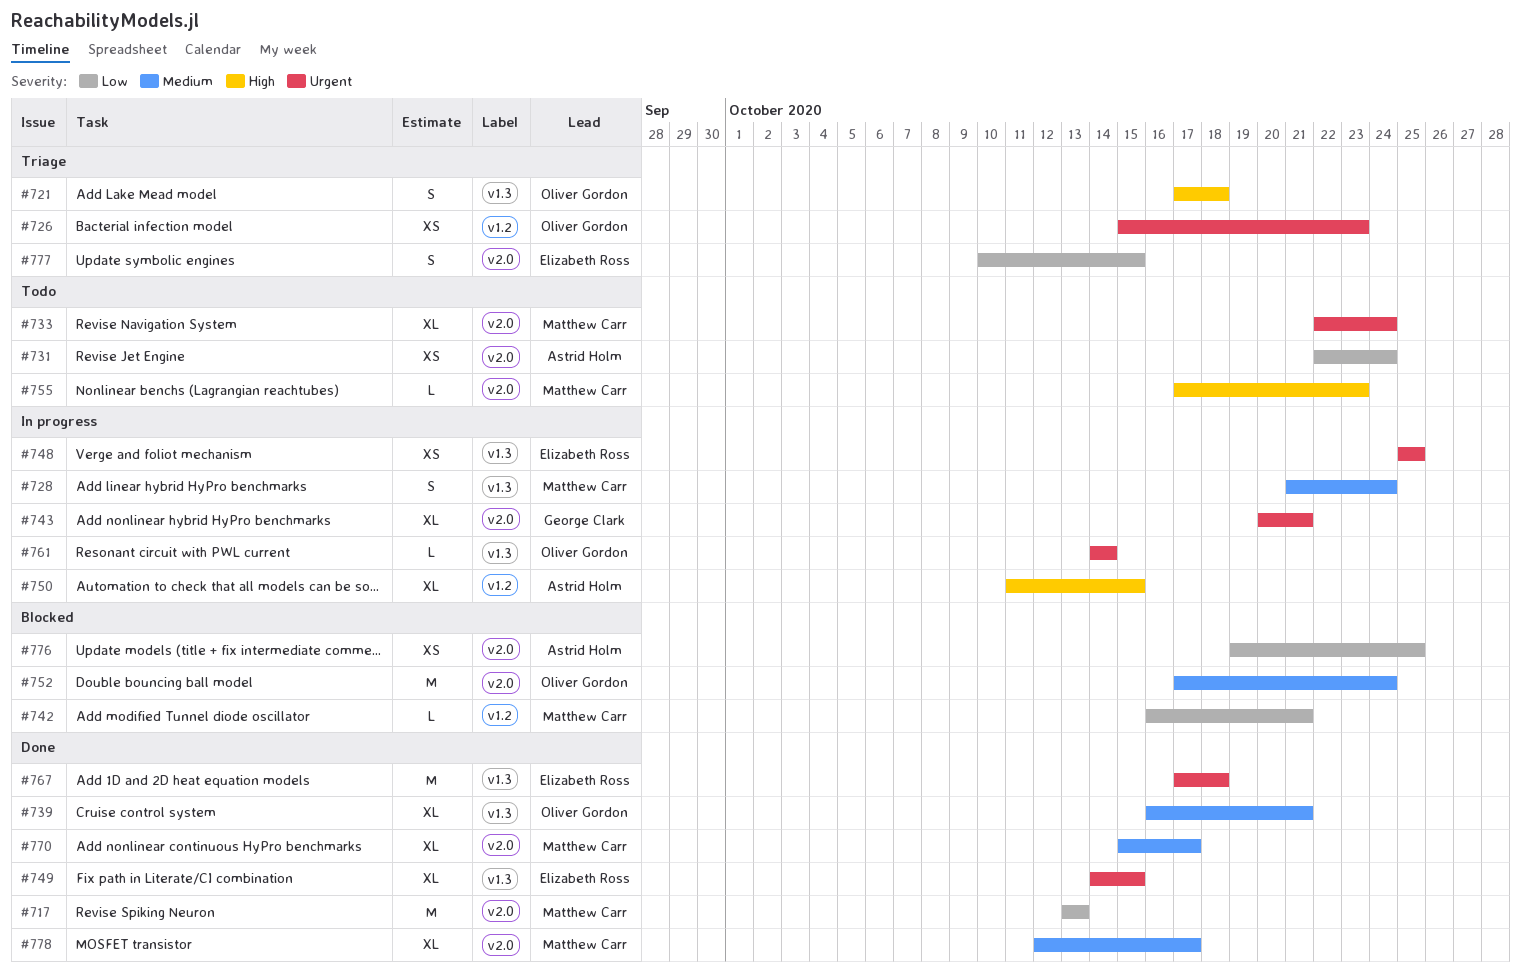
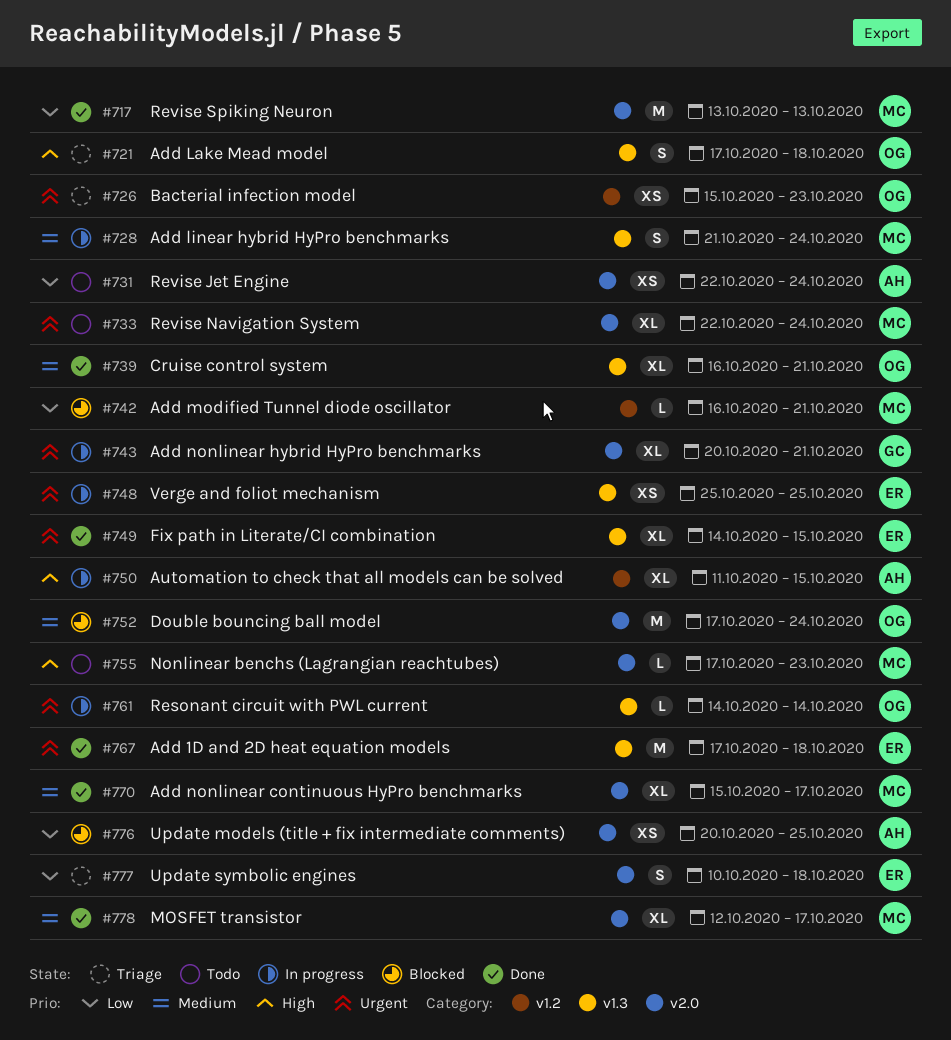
#776, start: Oct 19 -> Oct 20
#777, due: Oct 15 -> Oct 18

